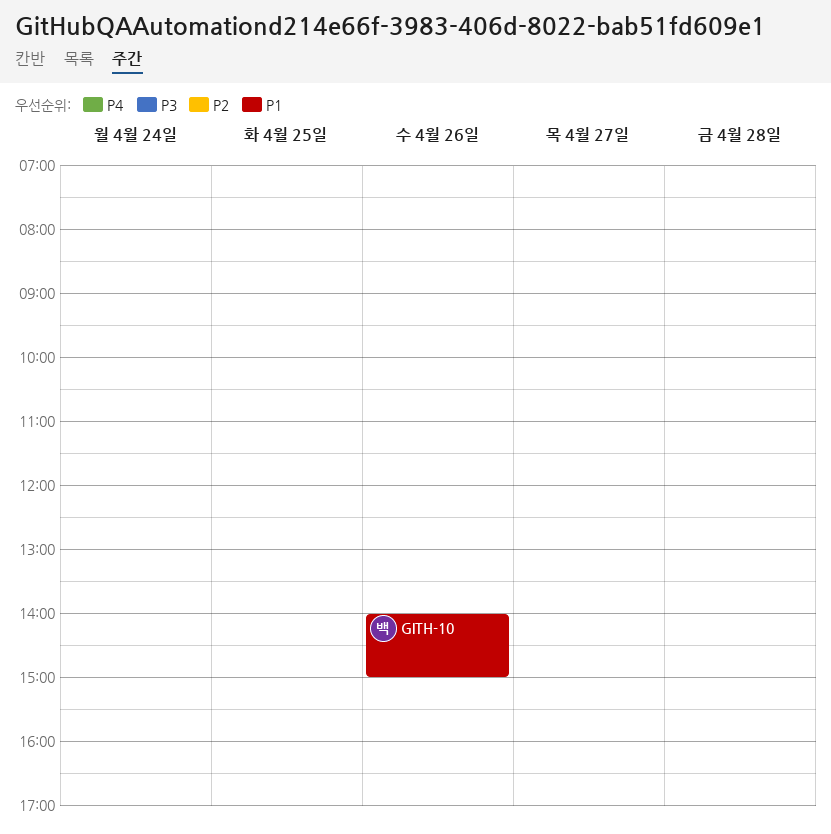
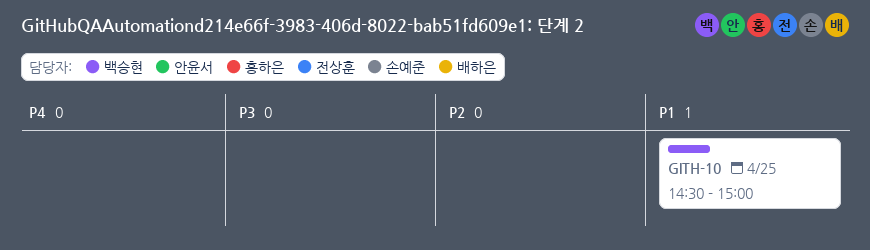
GITH-10, day: Apr 26 -> Apr 25
GITH-10, begins: 14:00 -> 14:30

